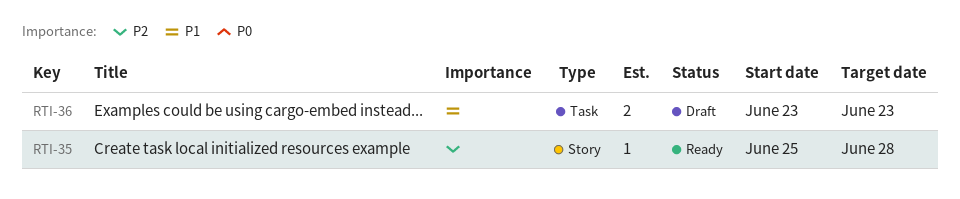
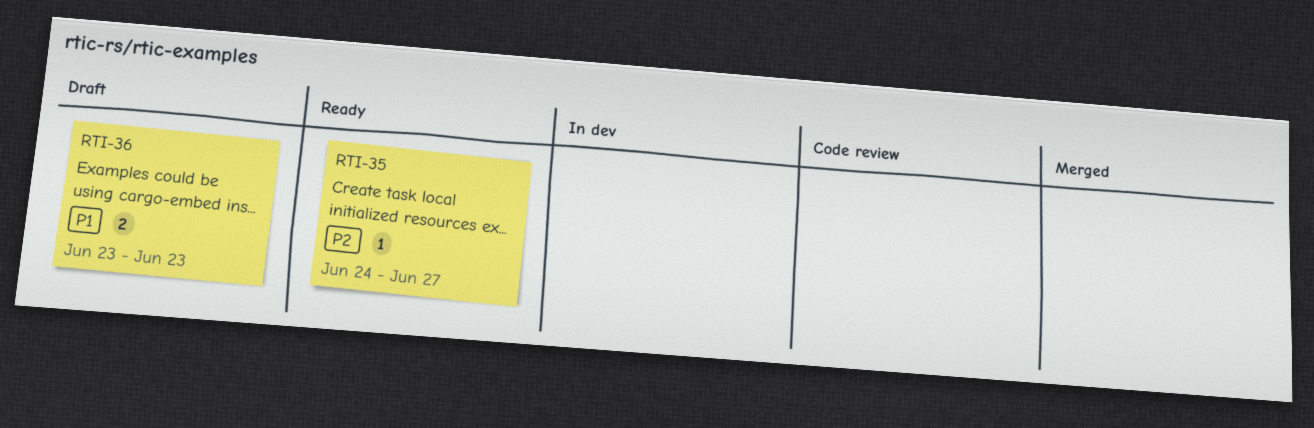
RTI-35, start: Jun 25 -> Jun 24
RTI-35, due: Jun 28 -> Jun 27

